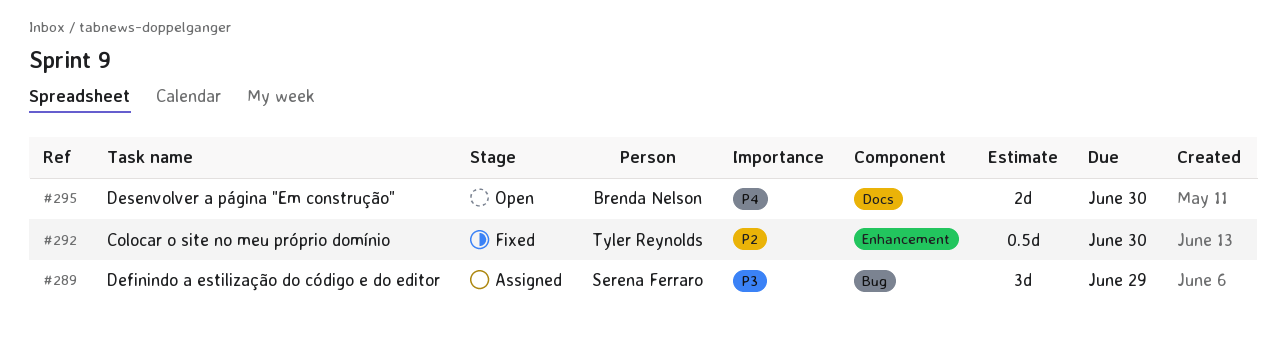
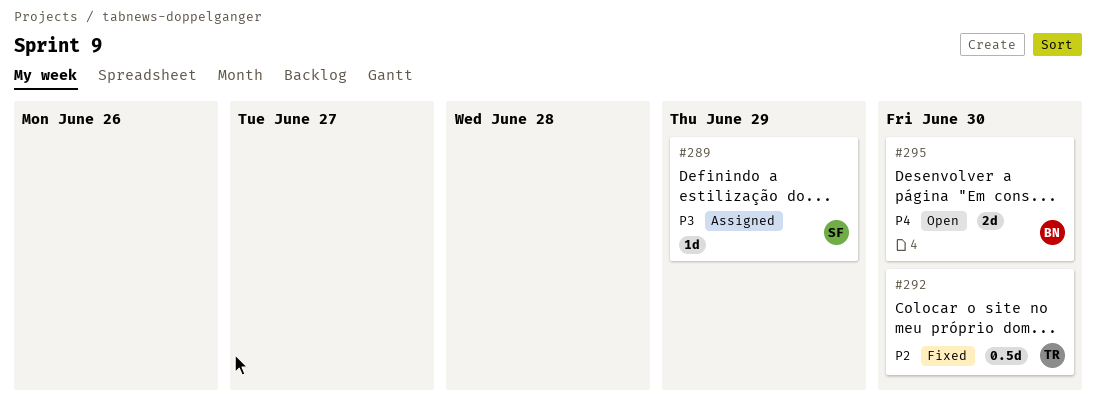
#289, estimate: 3d -> 1d

